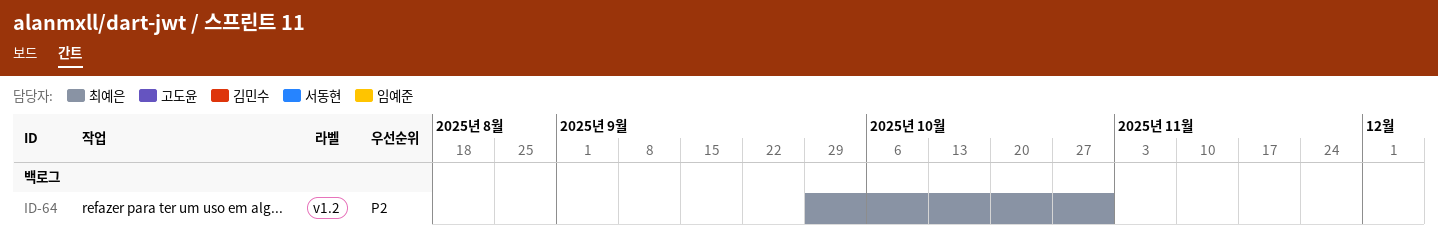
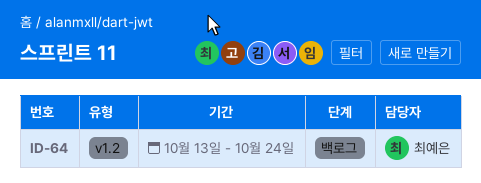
ID-64, start: Sep 29 -> Oct 13
ID-64, due: Oct 31 -> Oct 24

